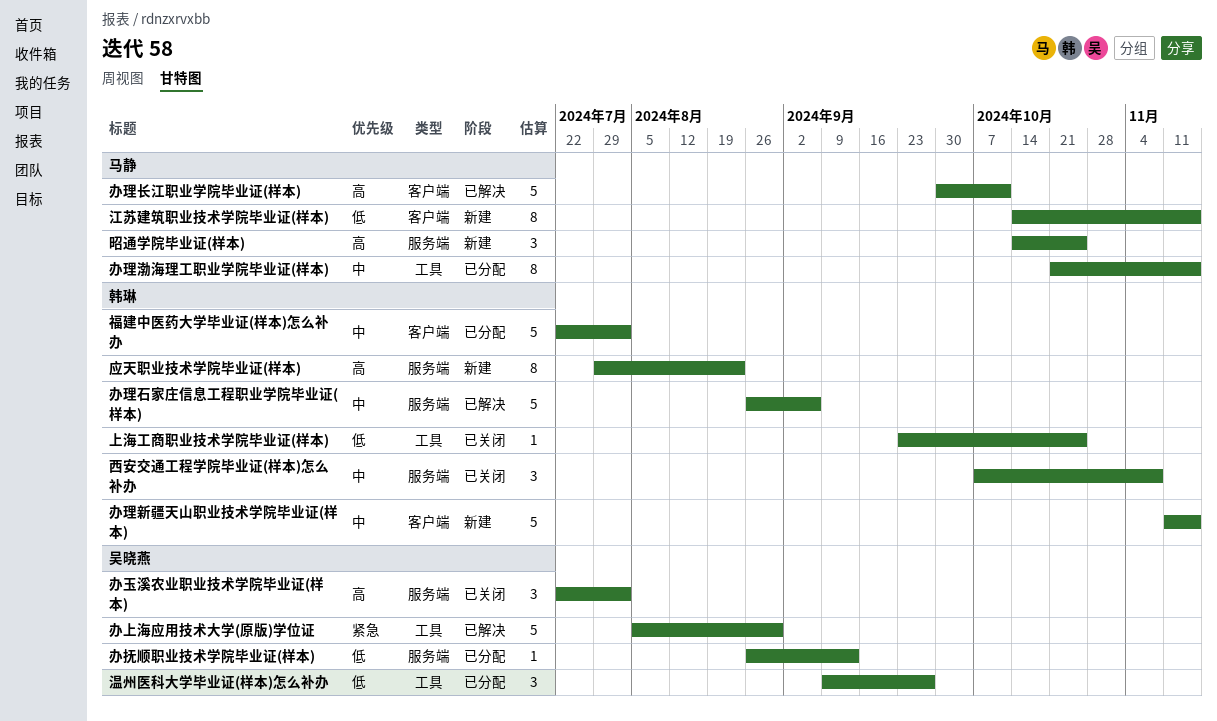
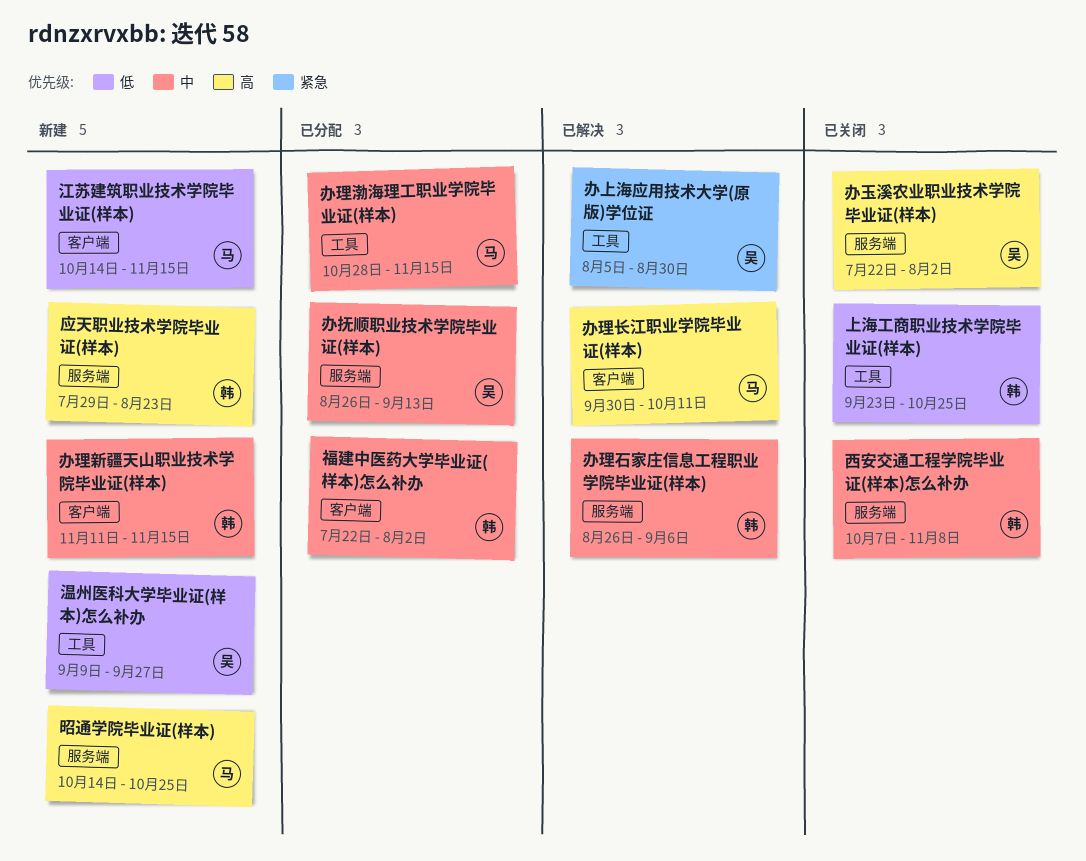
办抚顺职业技术学院毕业证(样本), priority: 低 -> 中
办理渤海理工职业学院毕业证(样本), start: Oct 21 -> Oct 28
温州医科大学毕业证(样本)怎么补办, status: 已分配 -> 新建

